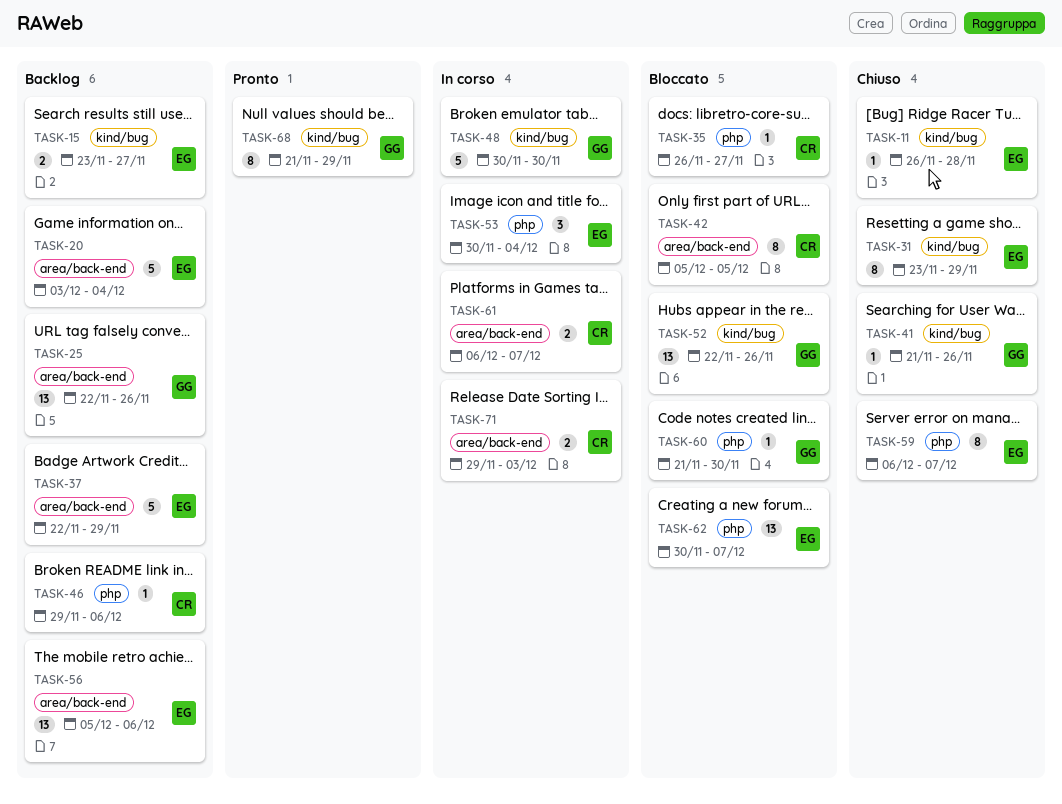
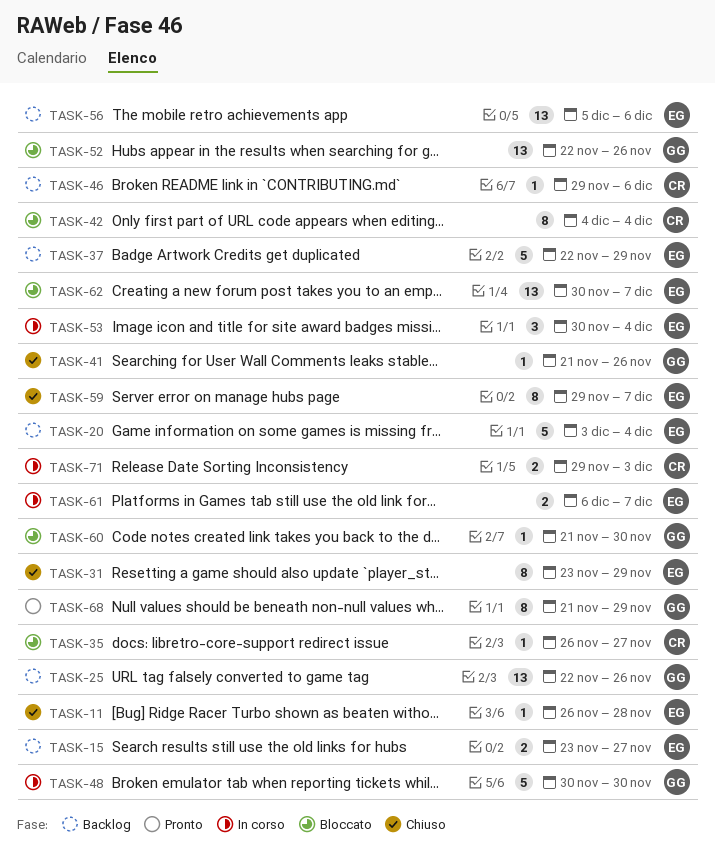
TASK-42, start: Dec 5 -> Dec 4
TASK-42, due: Dec 5 -> Dec 4
TASK-59, start: Dec 6 -> Nov 29
TASK-61, owner: CR -> EG

